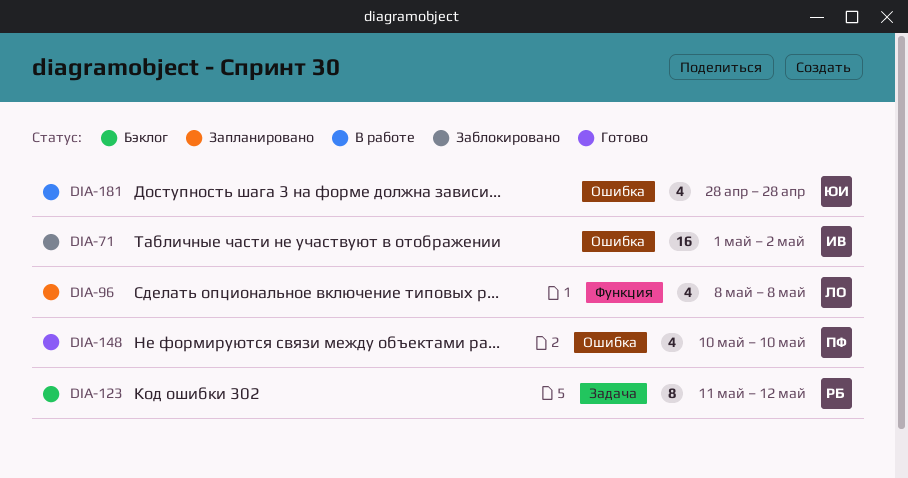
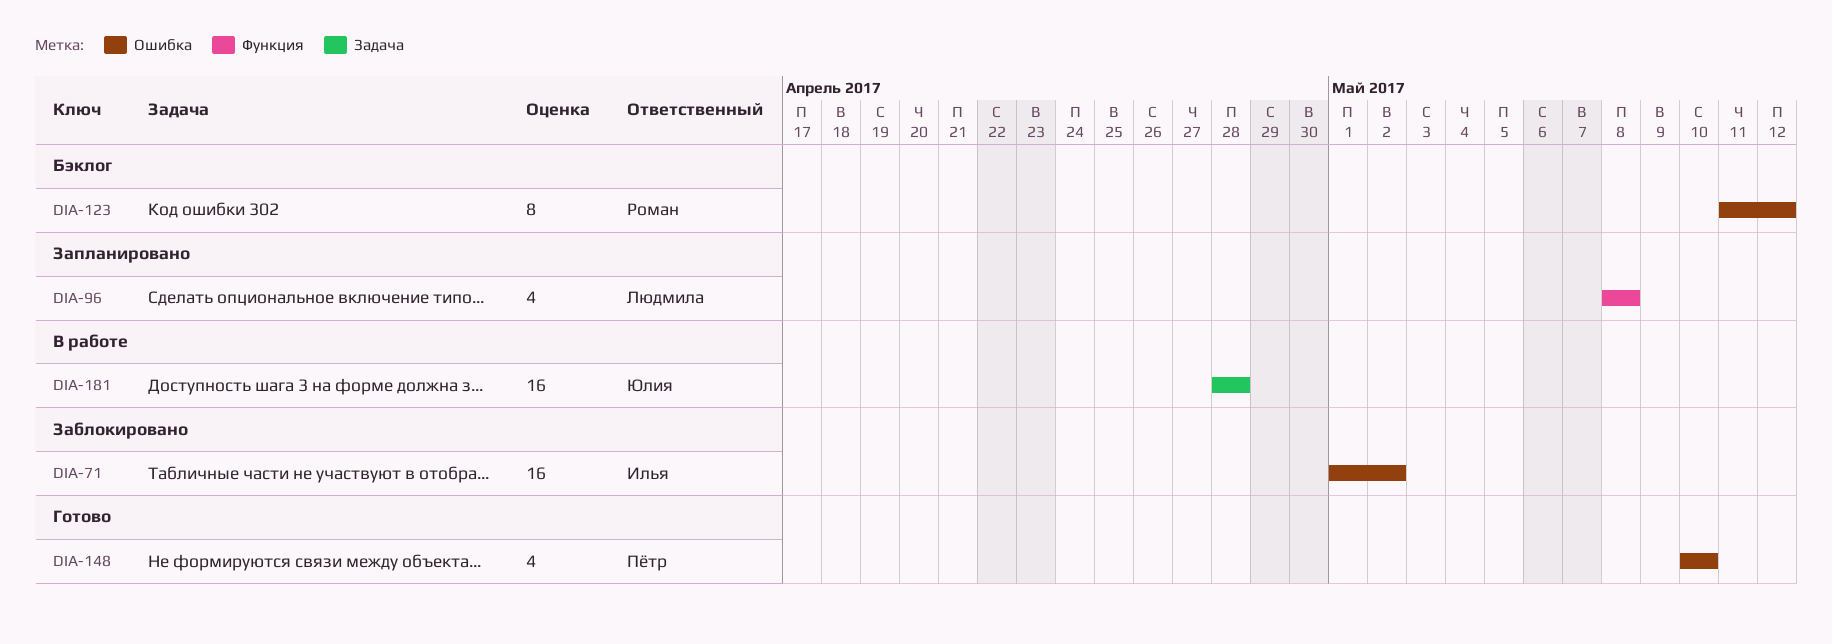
DIA-123, label: Задача -> Ошибка
DIA-181, label: Ошибка -> Задача
DIA-181, estimate: 4 -> 16

